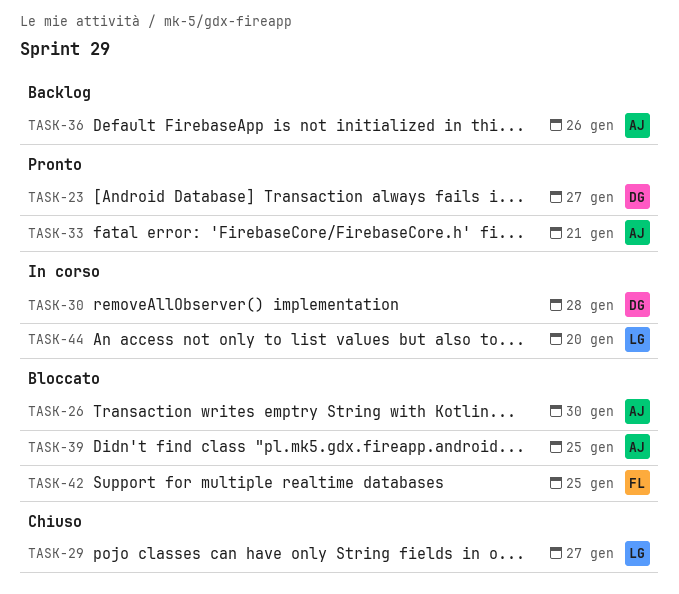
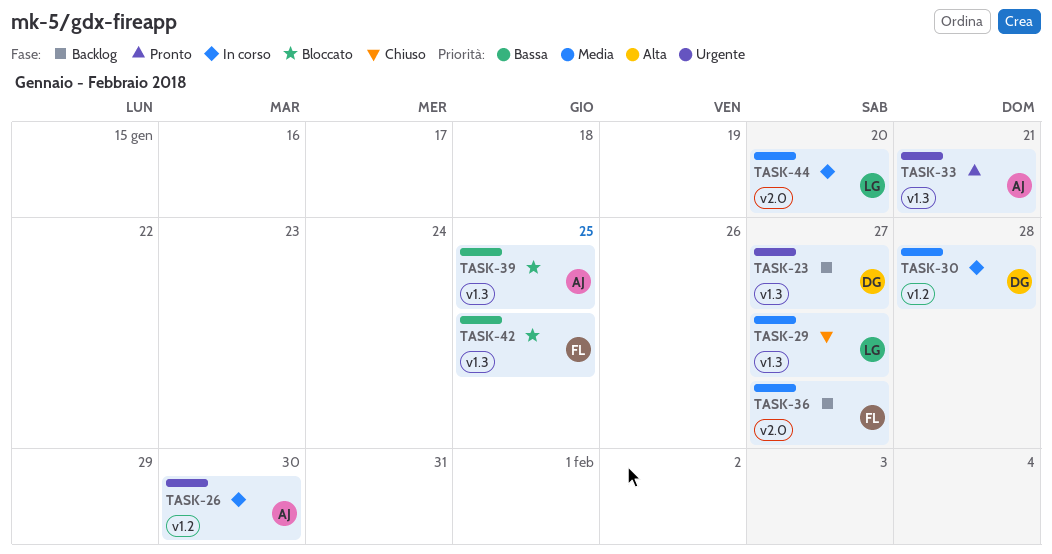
TASK-23, status: Pronto -> Backlog
TASK-26, status: Bloccato -> In corso
TASK-36, owner: AJ -> FL
TASK-36, due: Jan 26 -> Jan 27

